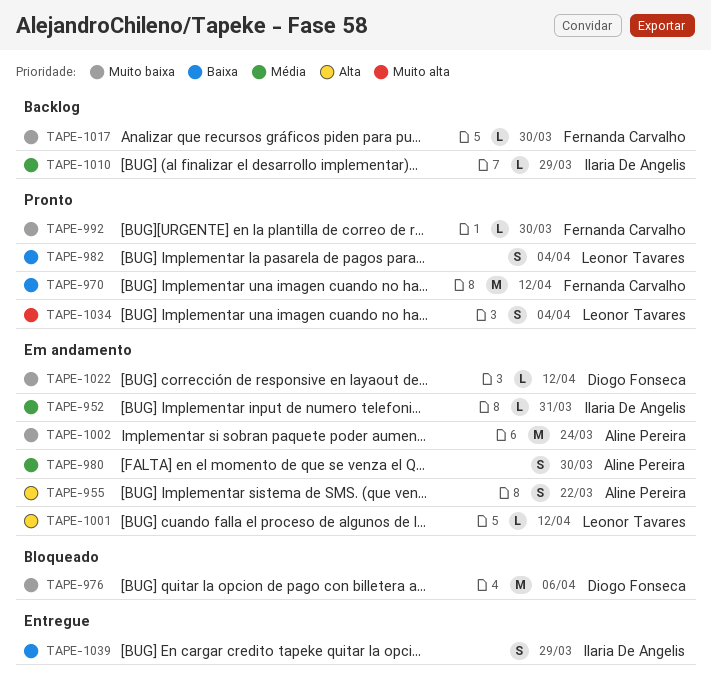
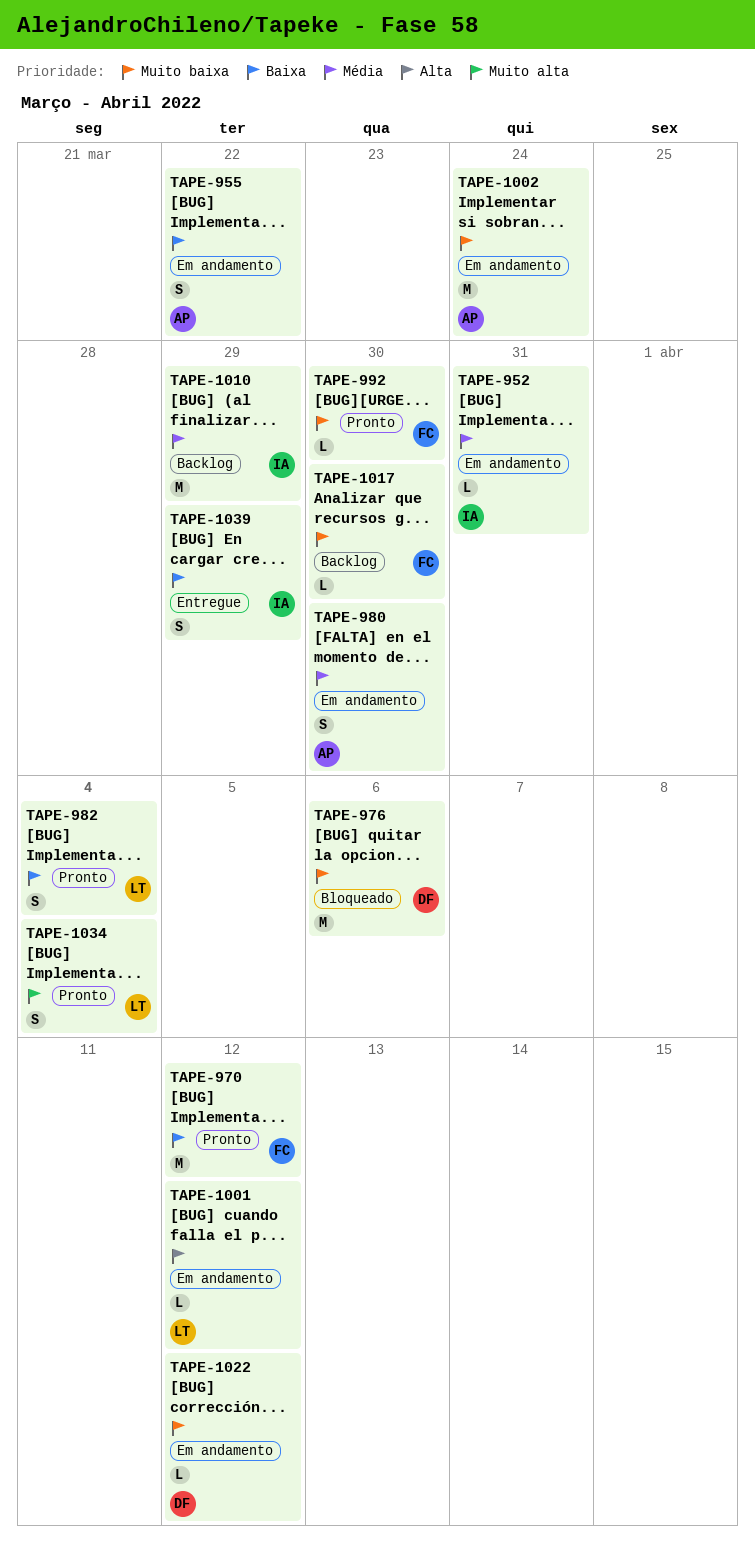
TAPE-955, priority: Alta -> Baixa
TAPE-1010, estimate: L -> M

